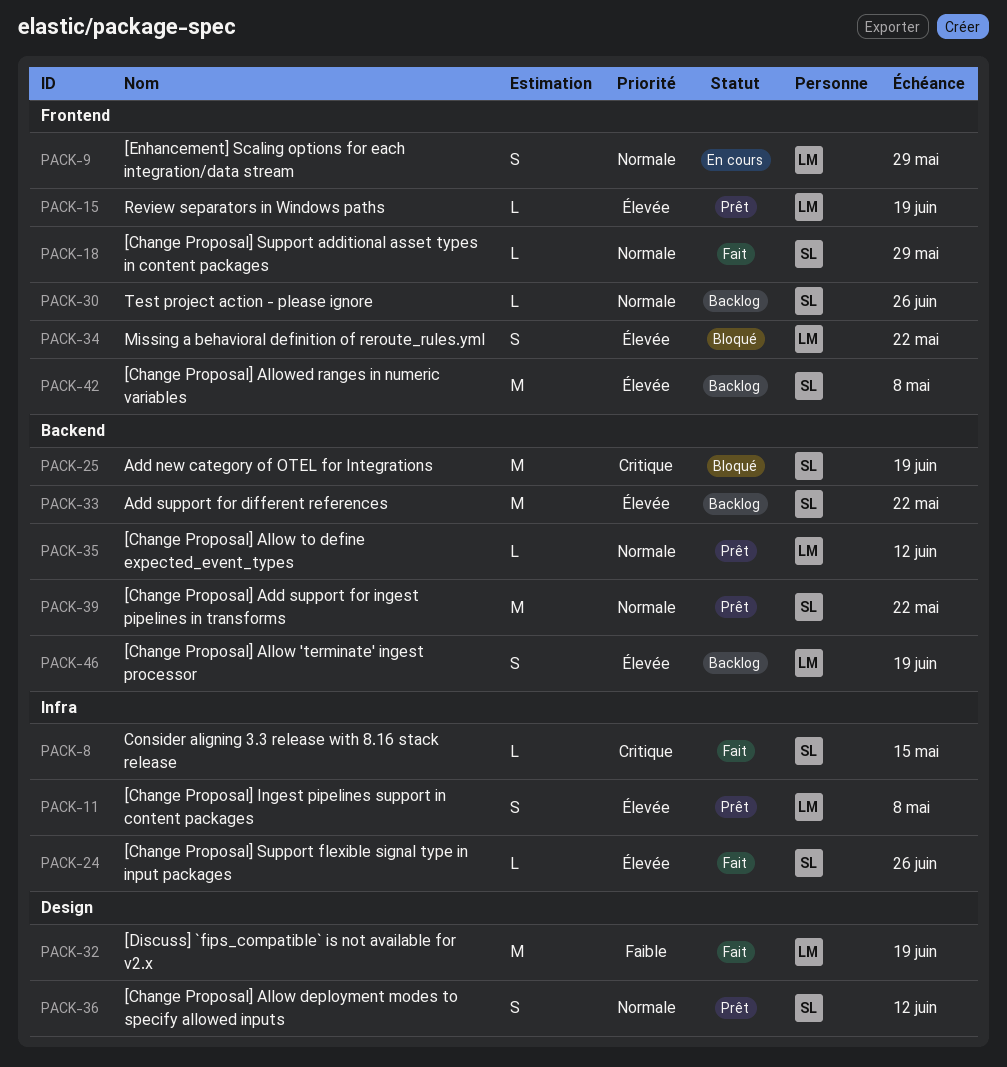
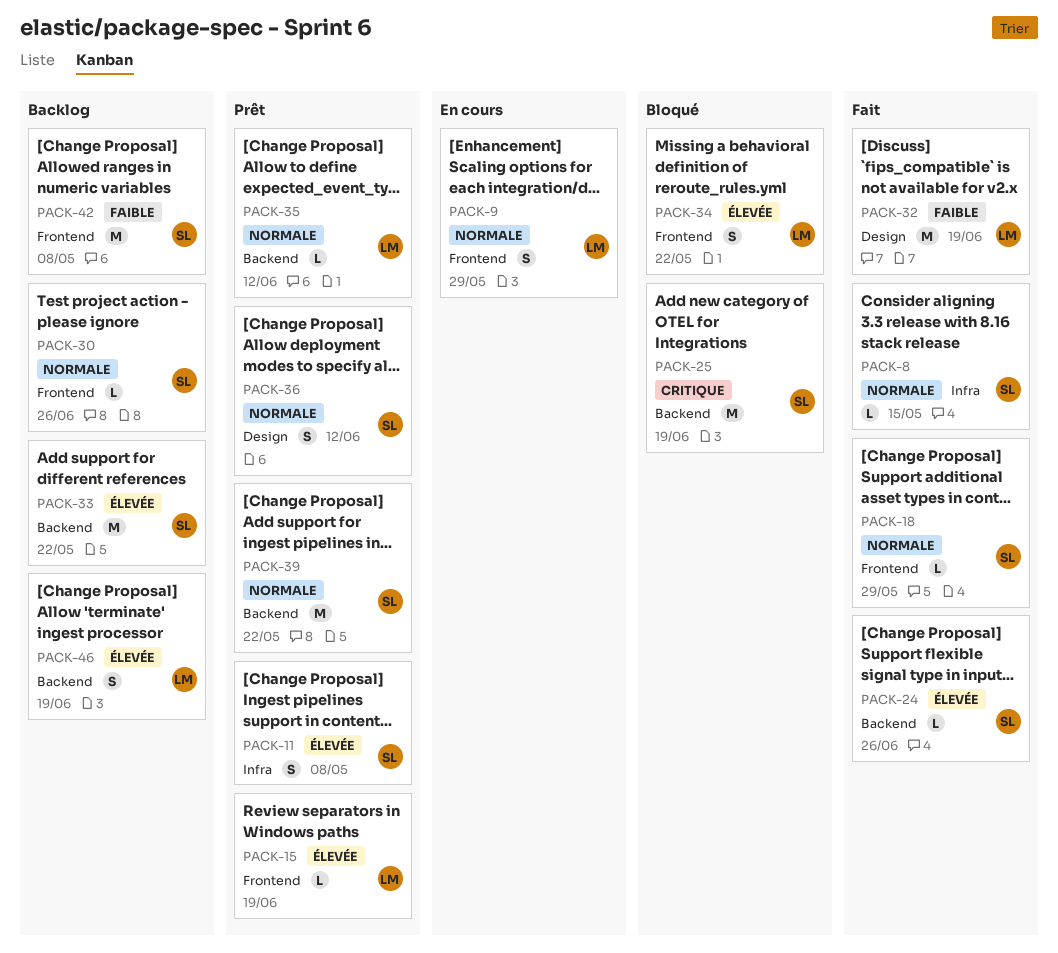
PACK-8, priority: Critique -> Normale
PACK-11, owner: LM -> SL
PACK-24, label: Infra -> Backend
PACK-42, priority: Élevée -> Faible

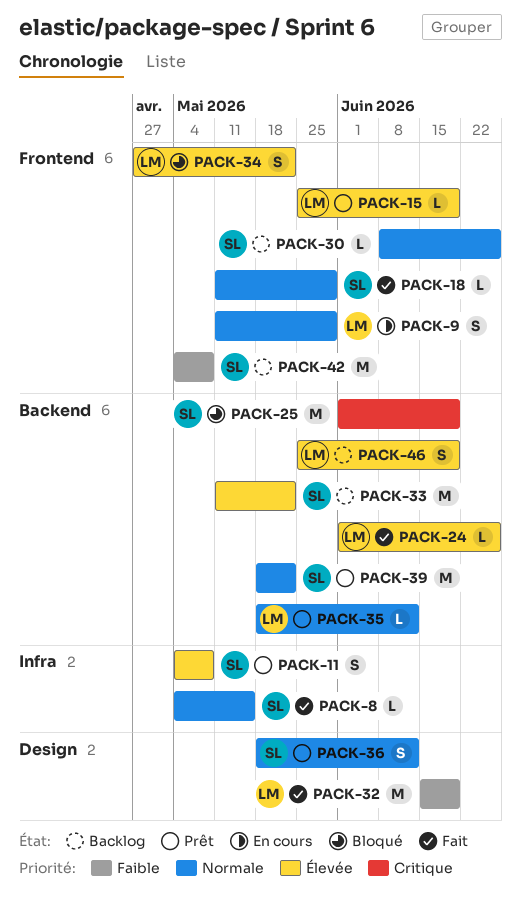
PACK-24, owner: SL -> LM

